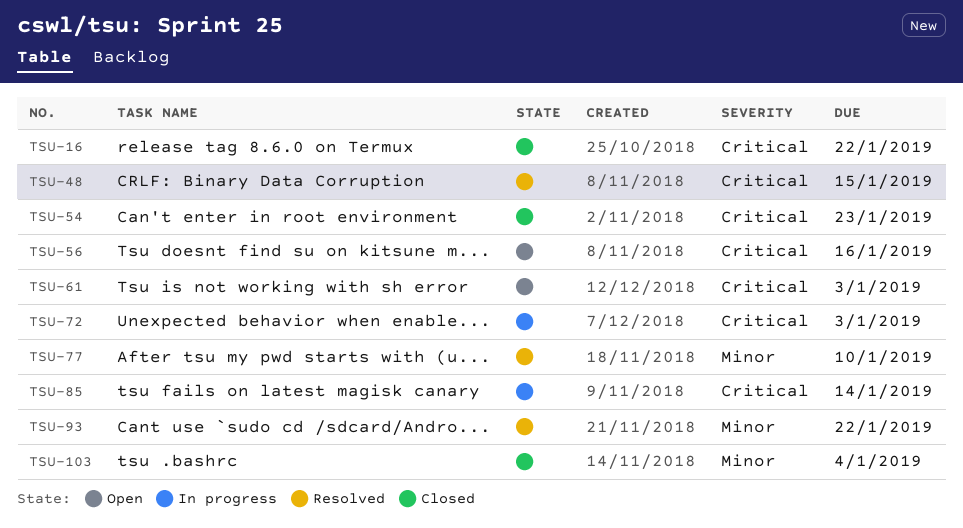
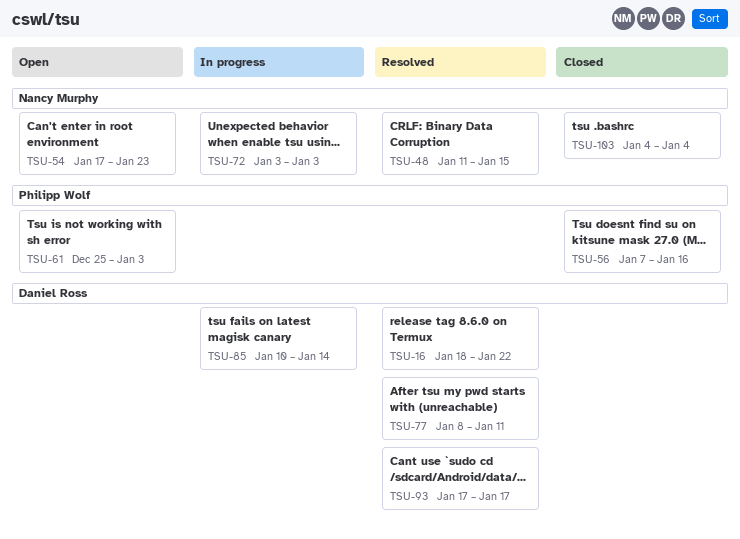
TSU-16, status: Closed -> Resolved
TSU-54, status: Closed -> Open
TSU-56, status: Open -> Closed
TSU-77, due: Jan 10 -> Jan 11
TSU-93, due: Jan 22 -> Jan 17

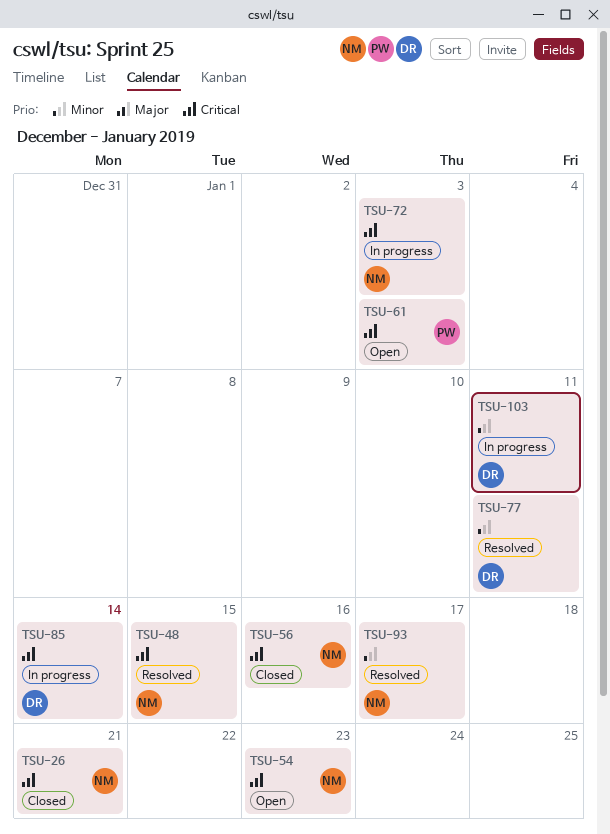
TSU-16: present -> none
TSU-26: none -> present
TSU-56, owner: Philipp Wolf -> Nancy Murphy
TSU-93, owner: Daniel Ross -> Nancy Murphy
TSU-103, status: Closed -> In progress
TSU-103, owner: Nancy Murphy -> Daniel Ross
TSU-103, due: Jan 4 -> Jan 11

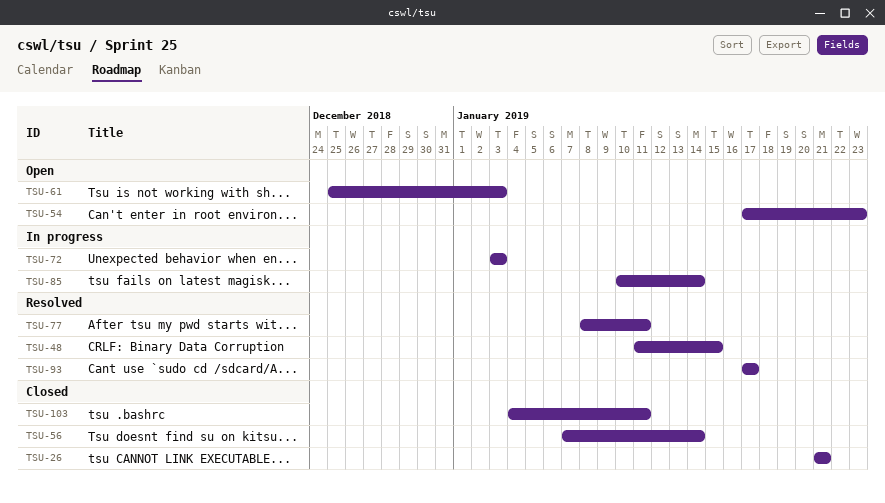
TSU-56, due: Jan 16 -> Jan 14
TSU-103, status: In progress -> Closed

